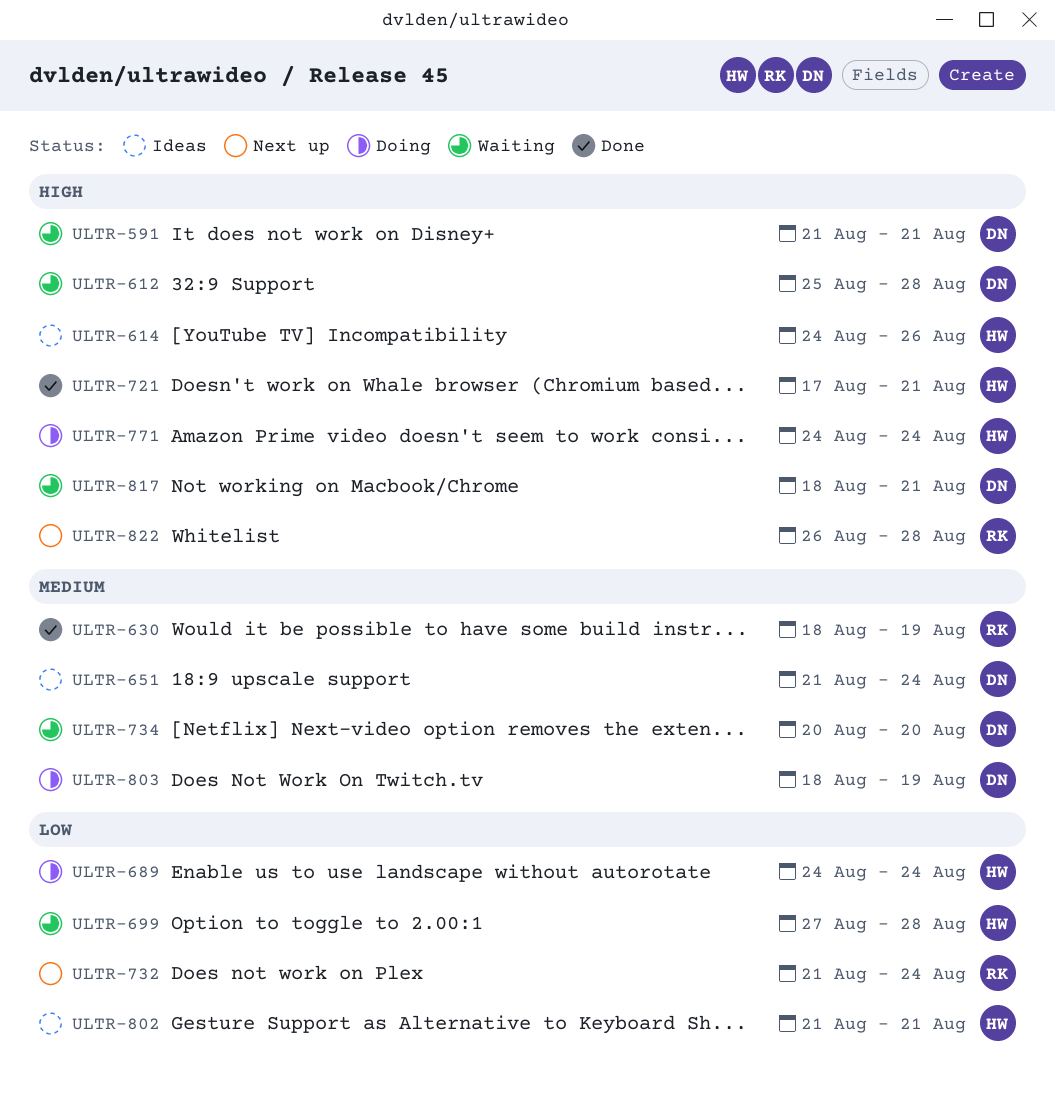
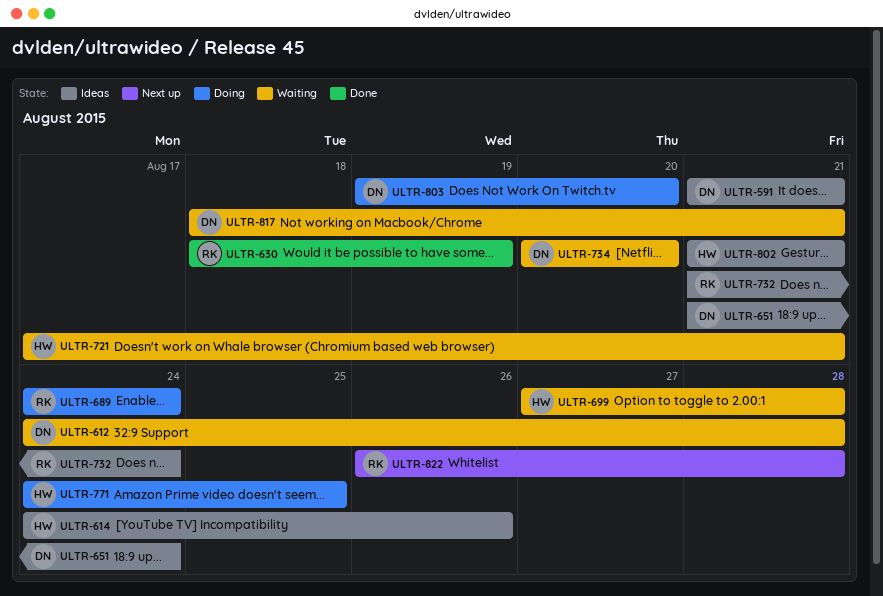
ULTR-591, status: Waiting -> Ideas
ULTR-612, start: Aug 25 -> Aug 24
ULTR-689, owner: HW -> RK
ULTR-721, status: Done -> Waiting
ULTR-732, status: Next up -> Ideas
ULTR-771, due: Aug 24 -> Aug 25
ULTR-803, start: Aug 18 -> Aug 19
ULTR-803, due: Aug 19 -> Aug 20

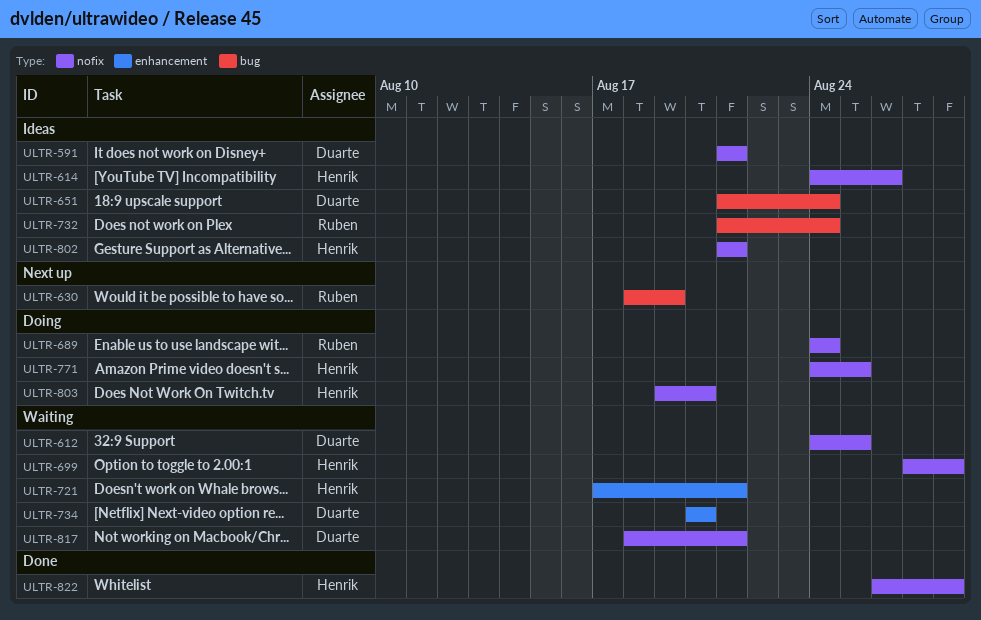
ULTR-612, due: Aug 28 -> Aug 25
ULTR-630, status: Done -> Next up
ULTR-803, owner: Duarte -> Henrik
ULTR-822, status: Next up -> Done
ULTR-822, owner: Ruben -> Henrik

